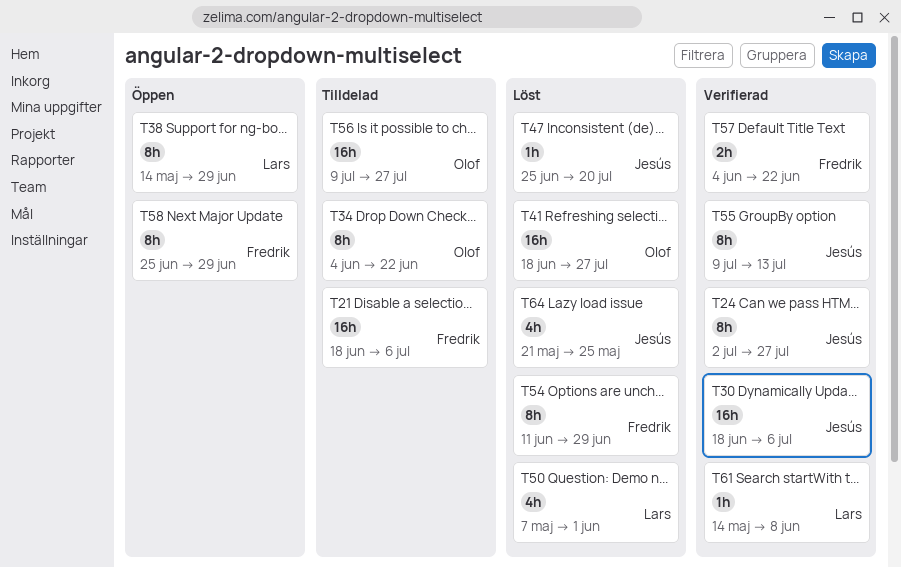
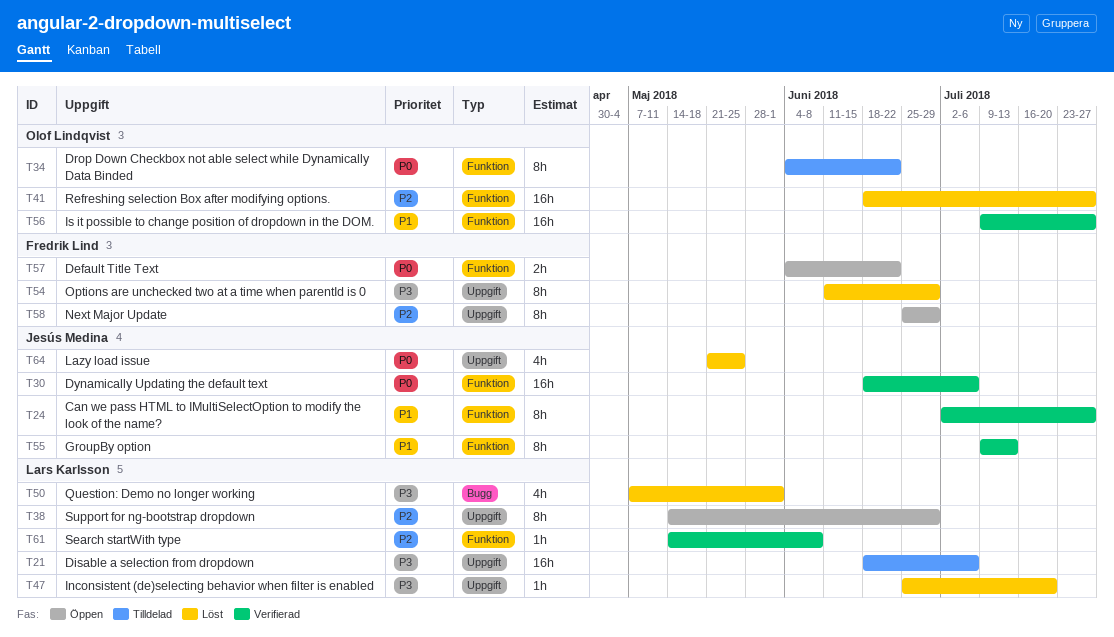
T21, owner: Fredrik Lind -> Lars Karlsson
T47, owner: Jesús Medina -> Lars Karlsson
T56, status: Tilldelad -> Verifierad
T57, status: Verifierad -> Öppen

